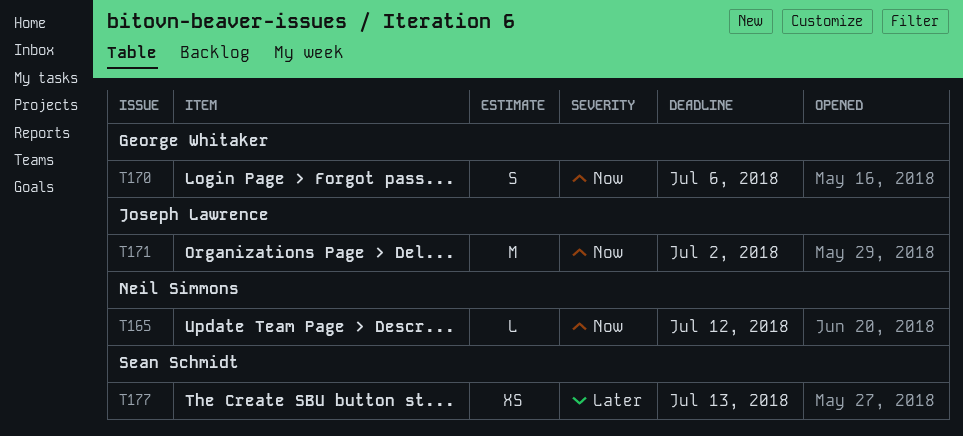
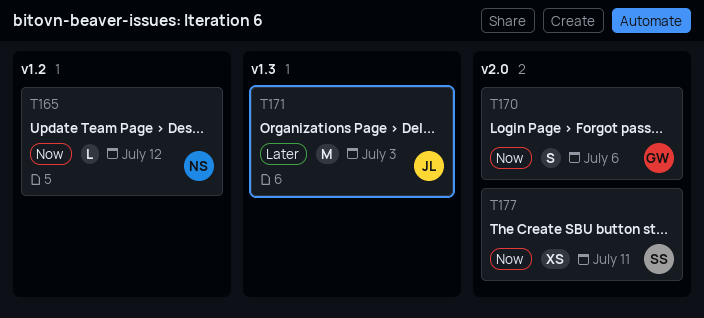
T171, priority: Now -> Later
T171, due: Jul 2 -> Jul 3
T177, priority: Later -> Now
T177, due: Jul 13 -> Jul 11

